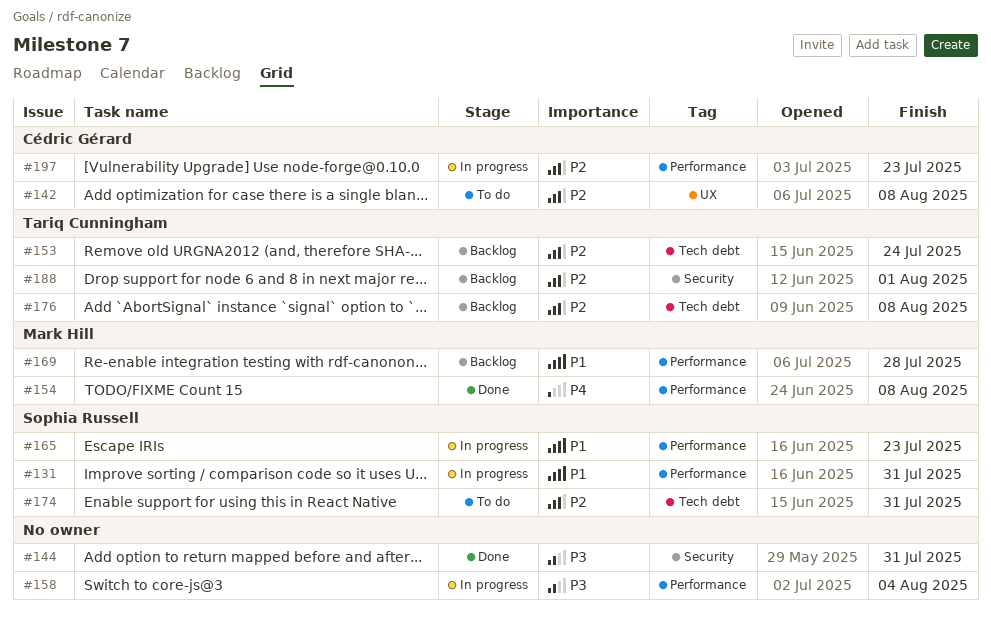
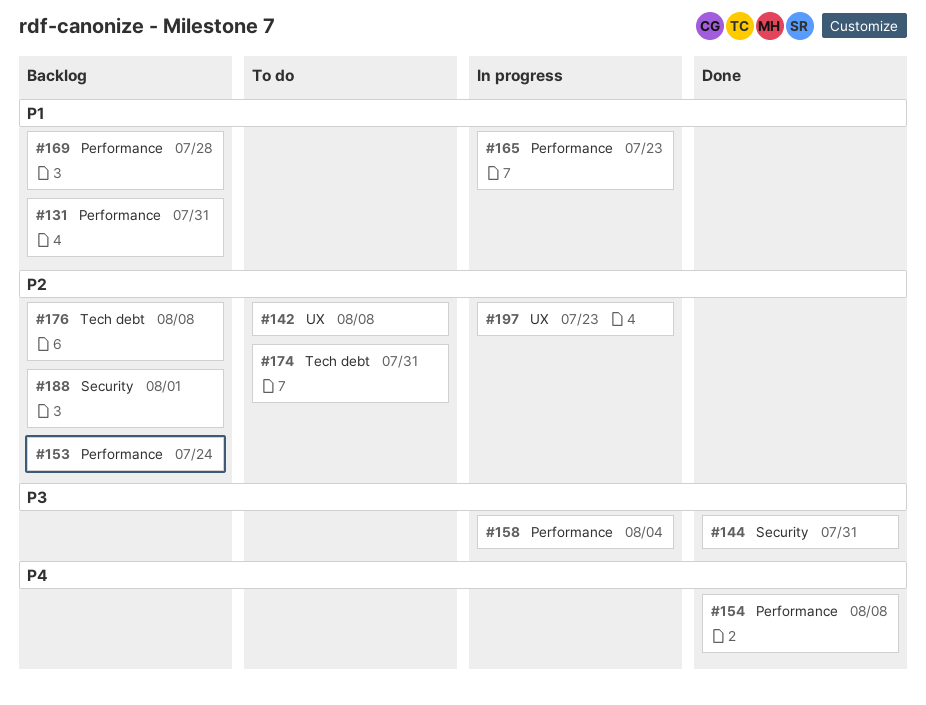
#131, status: In progress -> Backlog
#153, label: Tech debt -> Performance
#197, label: Performance -> UX

